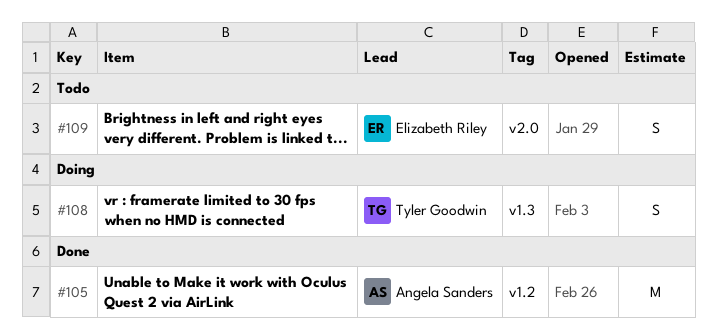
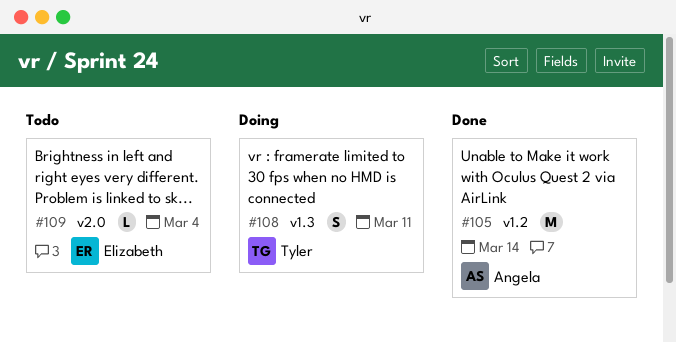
#109, estimate: S -> L

